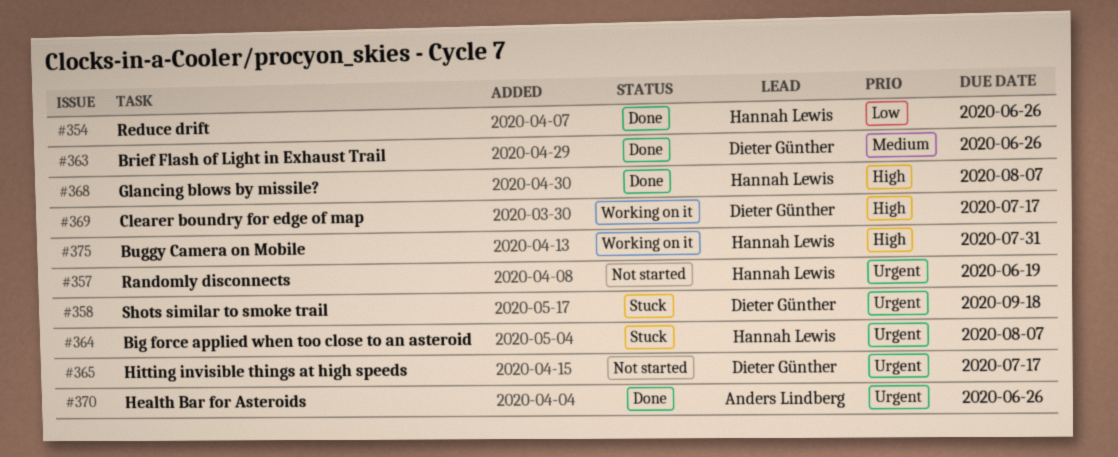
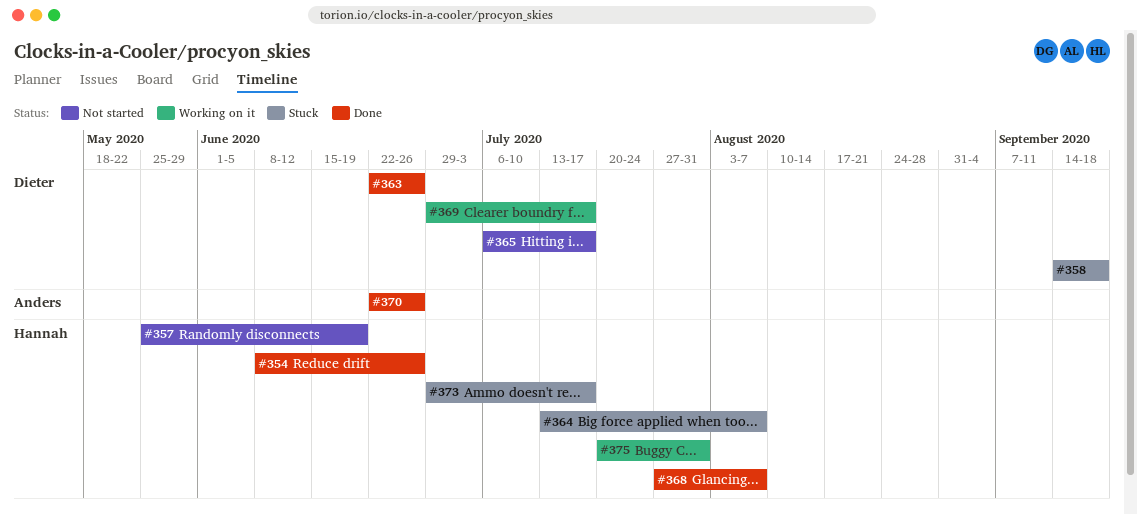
#373: none -> present

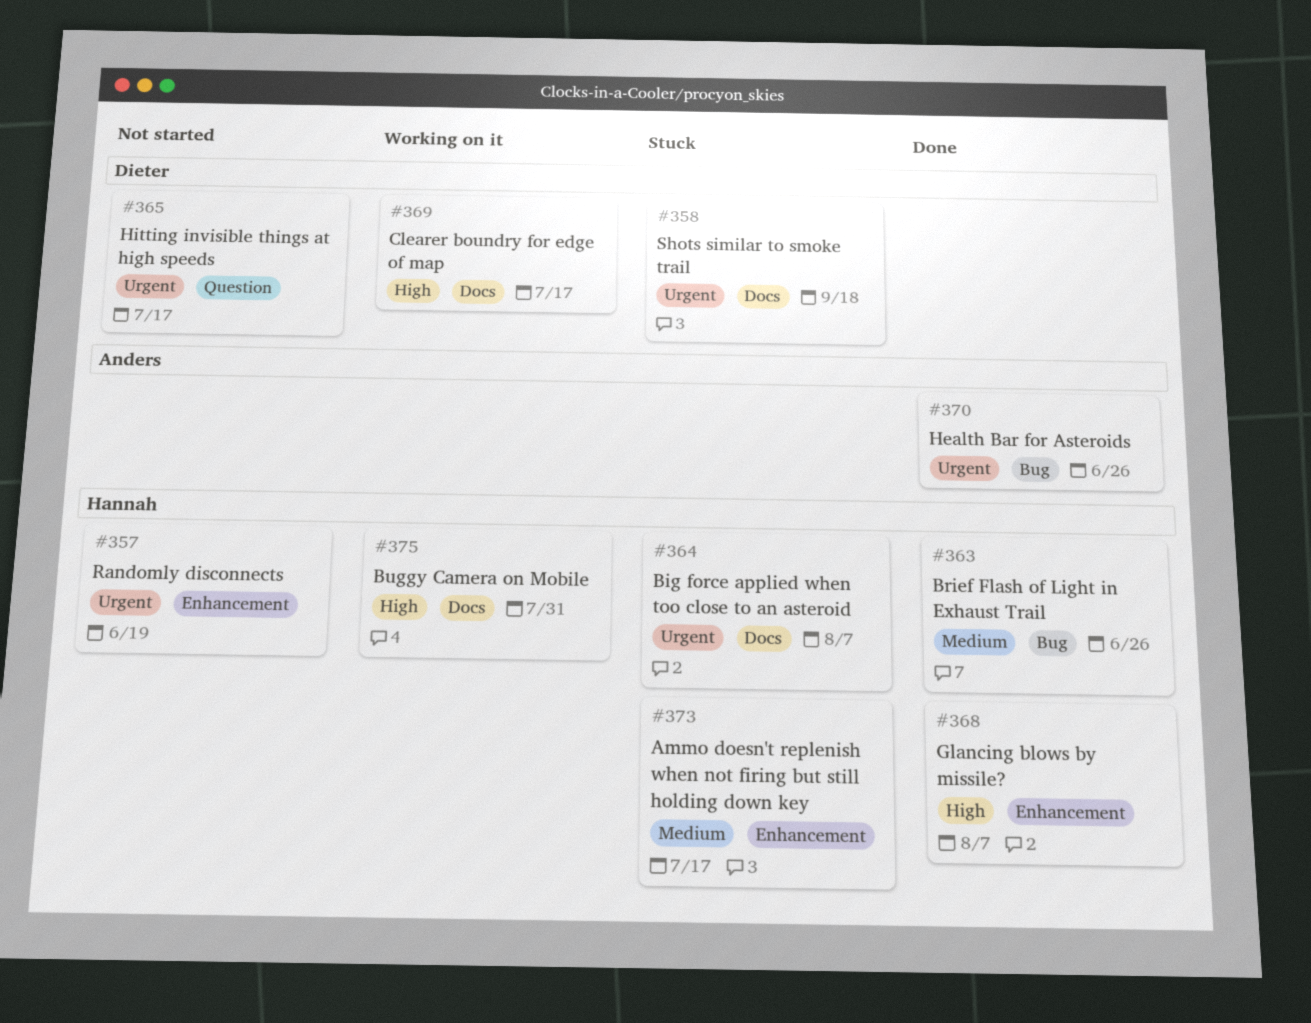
#354: present -> none
#363, owner: Dieter -> Hannah

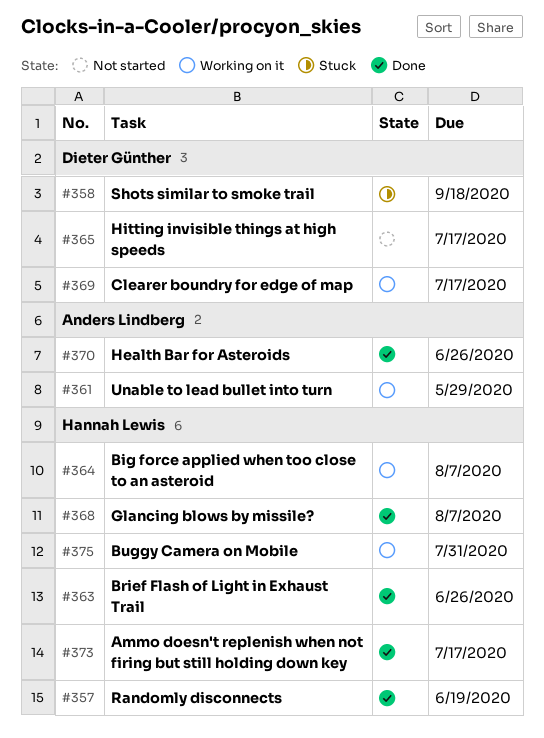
#357, status: Not started -> Done
#361: none -> present
#364, status: Stuck -> Working on it
#373, status: Stuck -> Done

